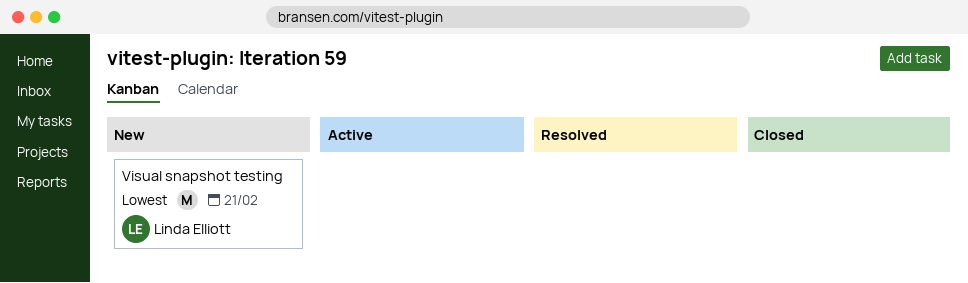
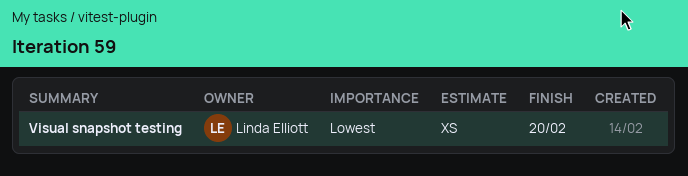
Visual snapshot testing, estimate: M -> XS
Visual snapshot testing, due: Feb 21 -> Feb 20

